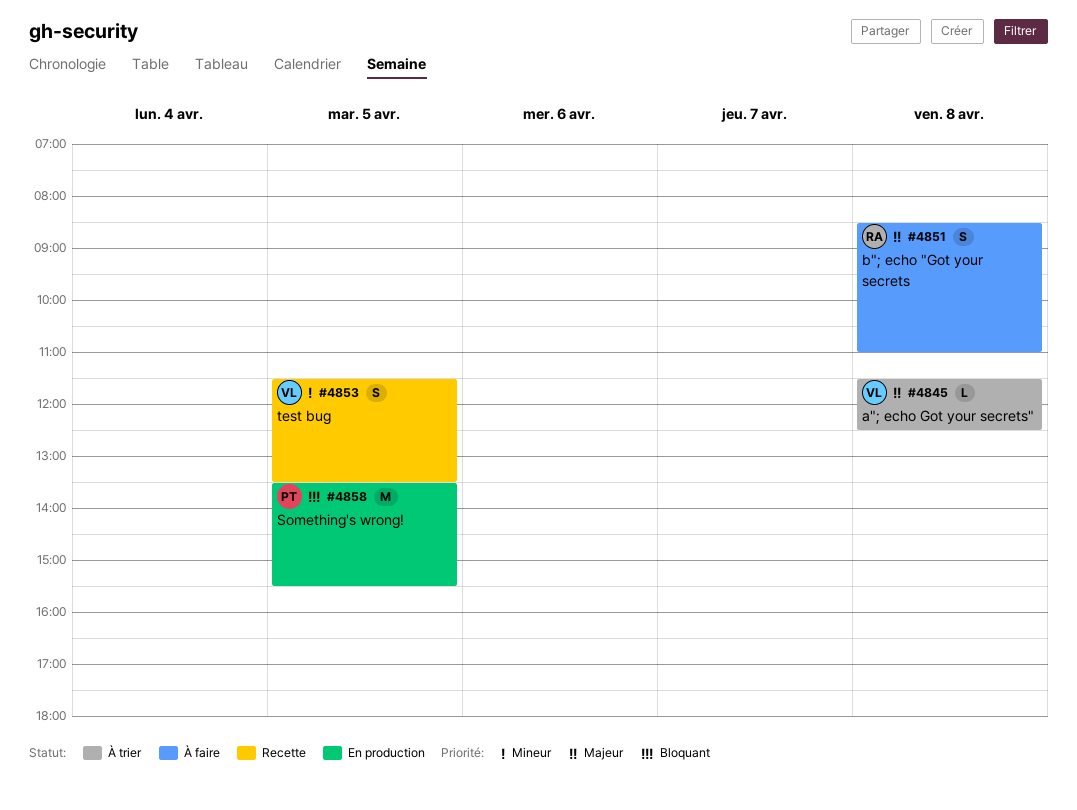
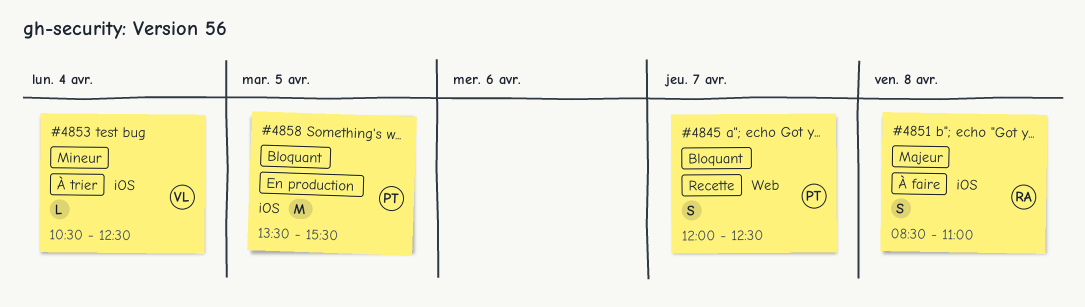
#4845, status: À trier -> Recette
#4845, owner: VL -> PT
#4845, priority: Majeur -> Bloquant
#4845, estimate: L -> S
#4845, day: Apr 8 -> Apr 7
#4845, begins: 11:30 -> 12:00
#4853, status: Recette -> À trier
#4853, estimate: S -> L
#4853, day: Apr 5 -> Apr 4
#4853, begins: 11:30 -> 10:30
#4853, ends: 13:30 -> 12:30

